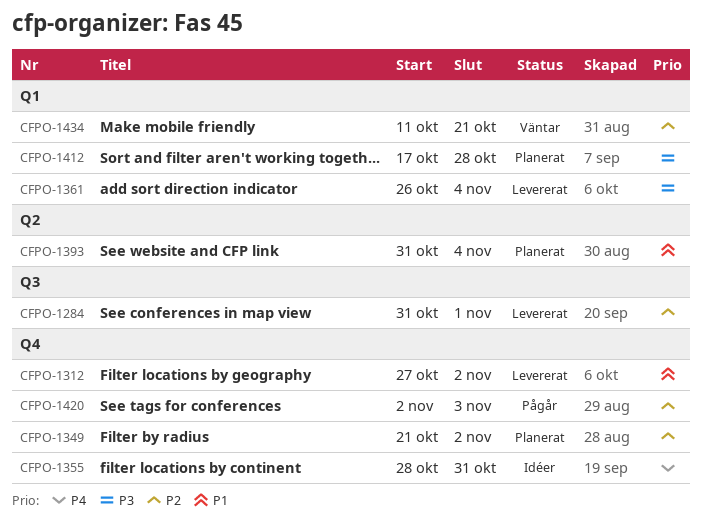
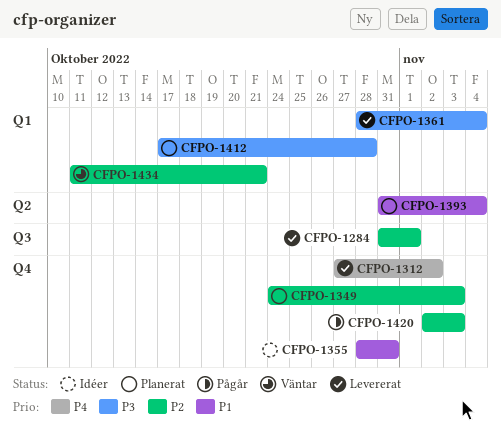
CFPO-1312, priority: P1 -> P4
CFPO-1349, start: Oct 21 -> Oct 24
CFPO-1349, due: Nov 2 -> Nov 3
CFPO-1355, priority: P4 -> P1
CFPO-1361, start: Oct 26 -> Oct 28

